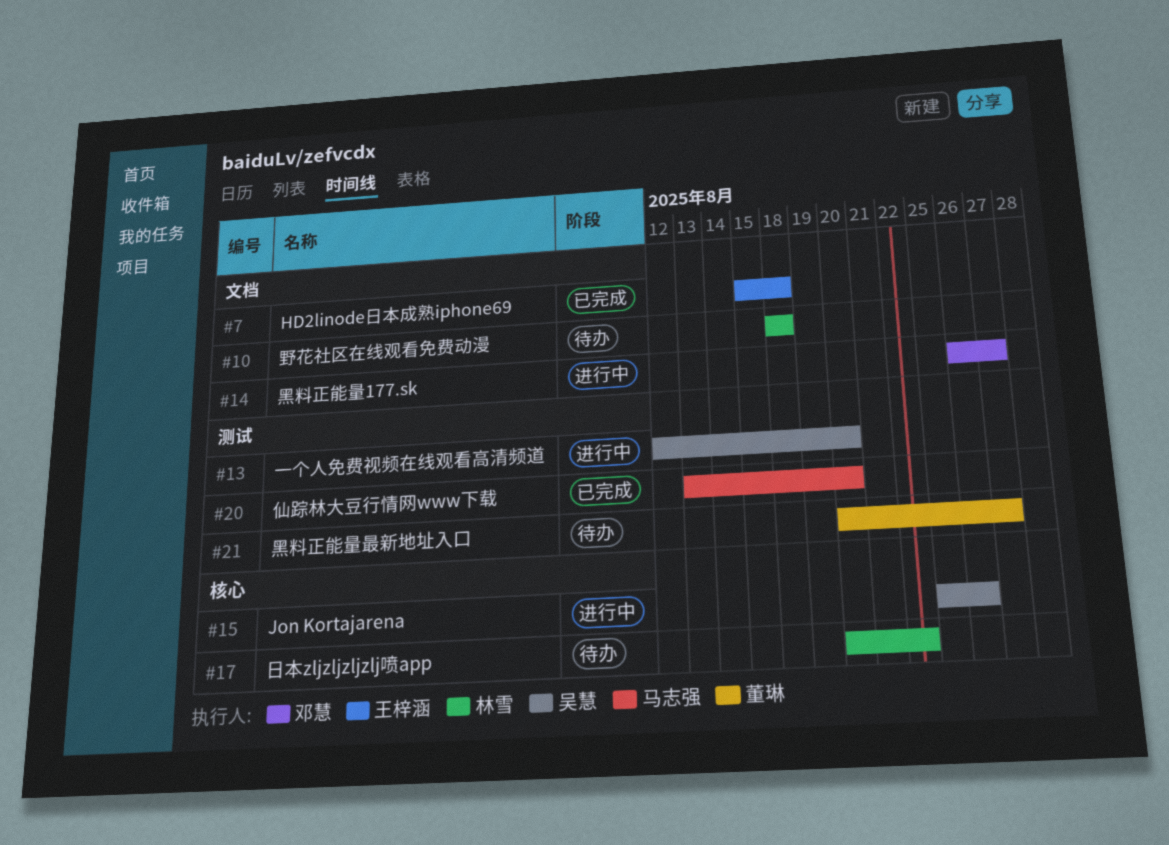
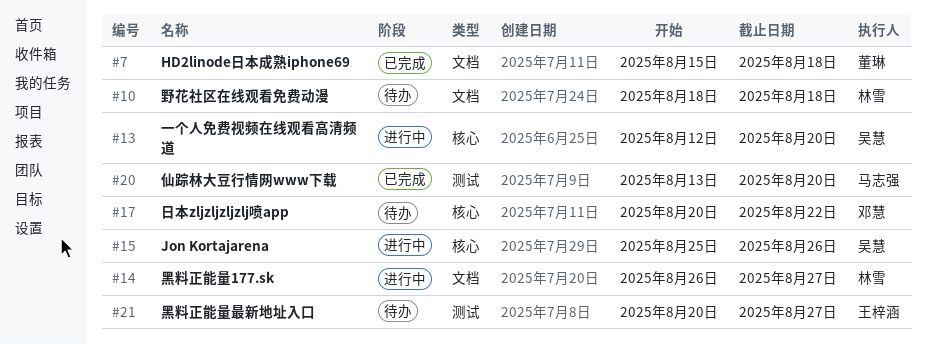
#7, owner: 王梓涵 -> 董琳
#13, label: 测试 -> 核心
#14, owner: 邓慧 -> 林雪
#17, owner: 林雪 -> 邓慧
#21, owner: 董琳 -> 王梓涵

